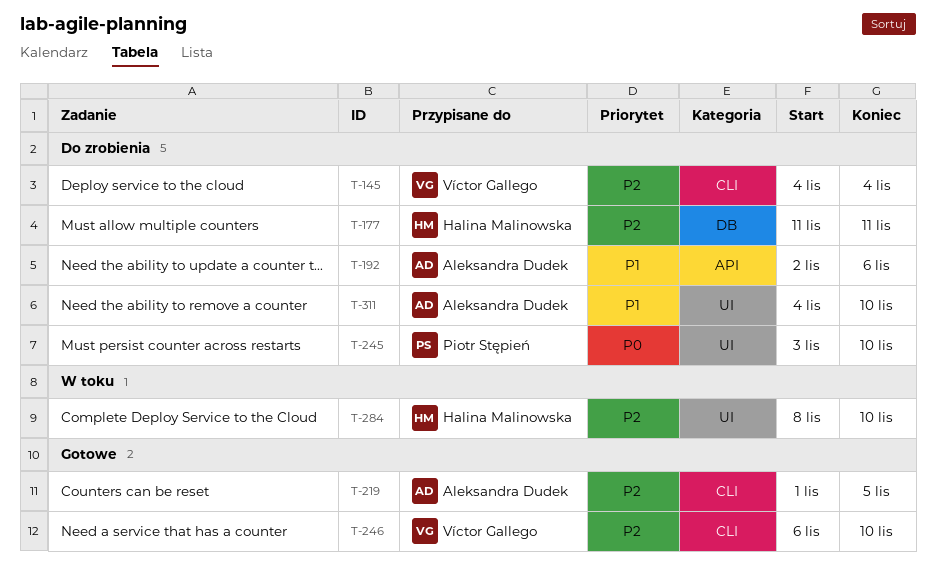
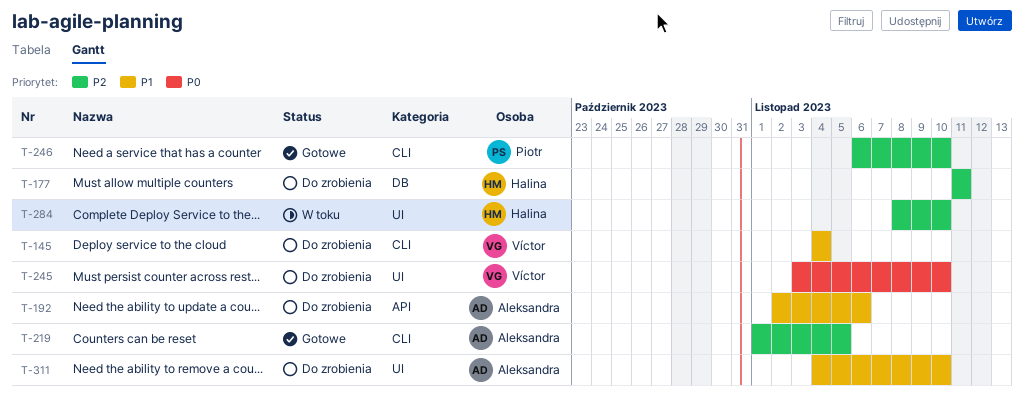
T-145, priority: P2 -> P1
T-245, owner: Piotr Stępień -> Víctor Gallego
T-246, owner: Víctor Gallego -> Piotr Stępień

